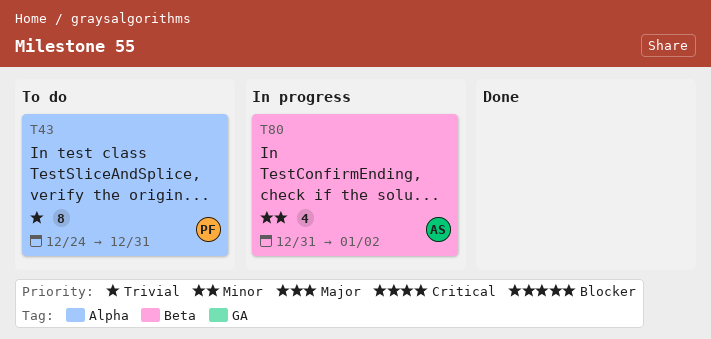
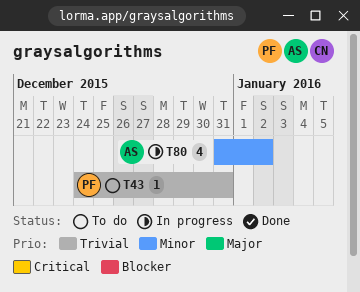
T43, estimate: 8 -> 1

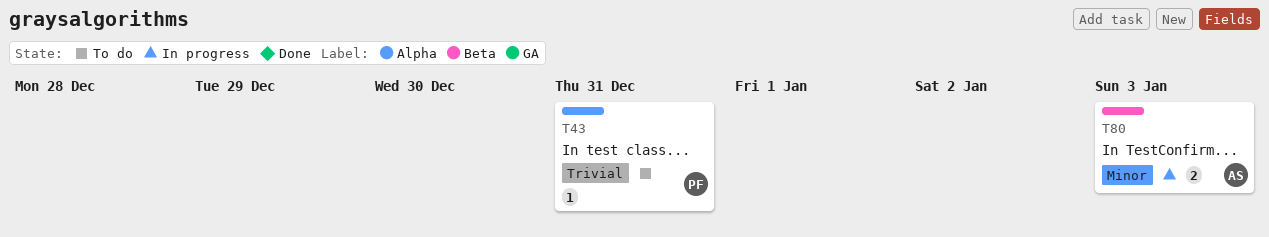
T80, estimate: 4 -> 2
T80, due: Jan 2 -> Jan 3

